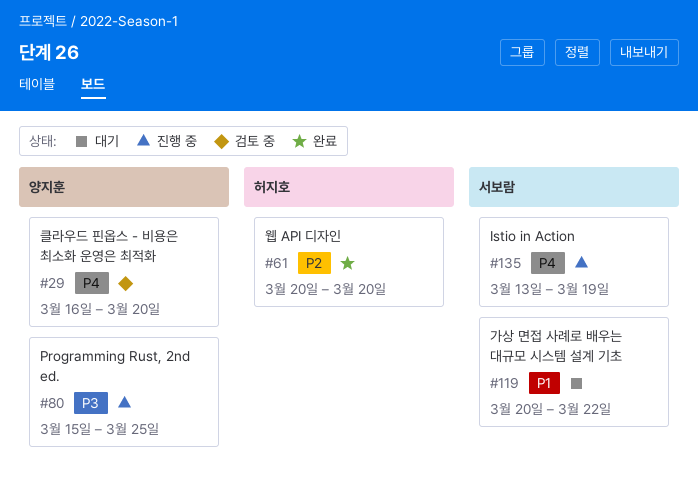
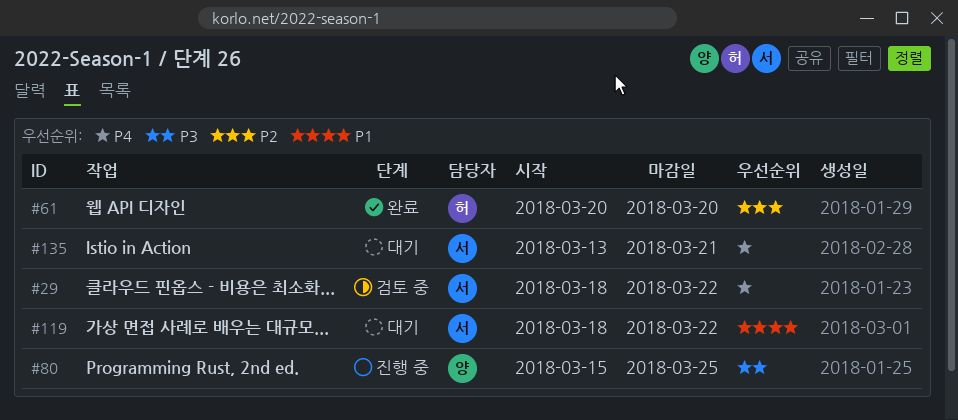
#29, owner: 양지훈 -> 서보람
#29, start: Mar 16 -> Mar 18
#29, due: Mar 20 -> Mar 22
#119, start: Mar 20 -> Mar 18
#135, status: 진행 중 -> 대기
#135, due: Mar 19 -> Mar 21

